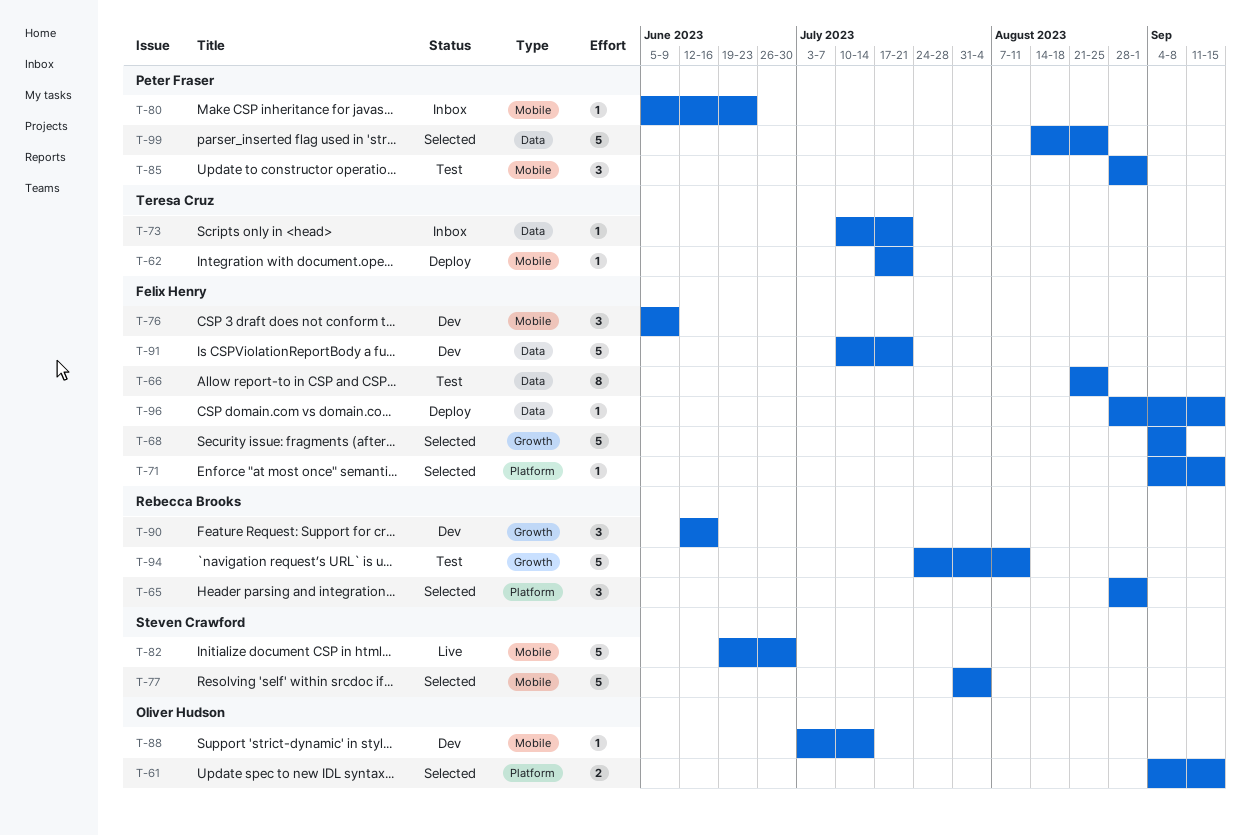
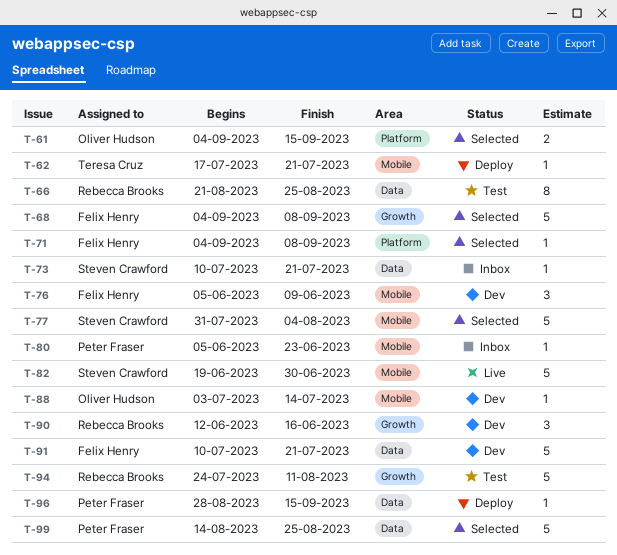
T-65: present -> none
T-66, owner: Felix Henry -> Rebecca Brooks
T-71, due: Sep 15 -> Sep 8
T-73, owner: Teresa Cruz -> Steven Crawford
T-85: present -> none
T-96, owner: Felix Henry -> Peter Fraser

